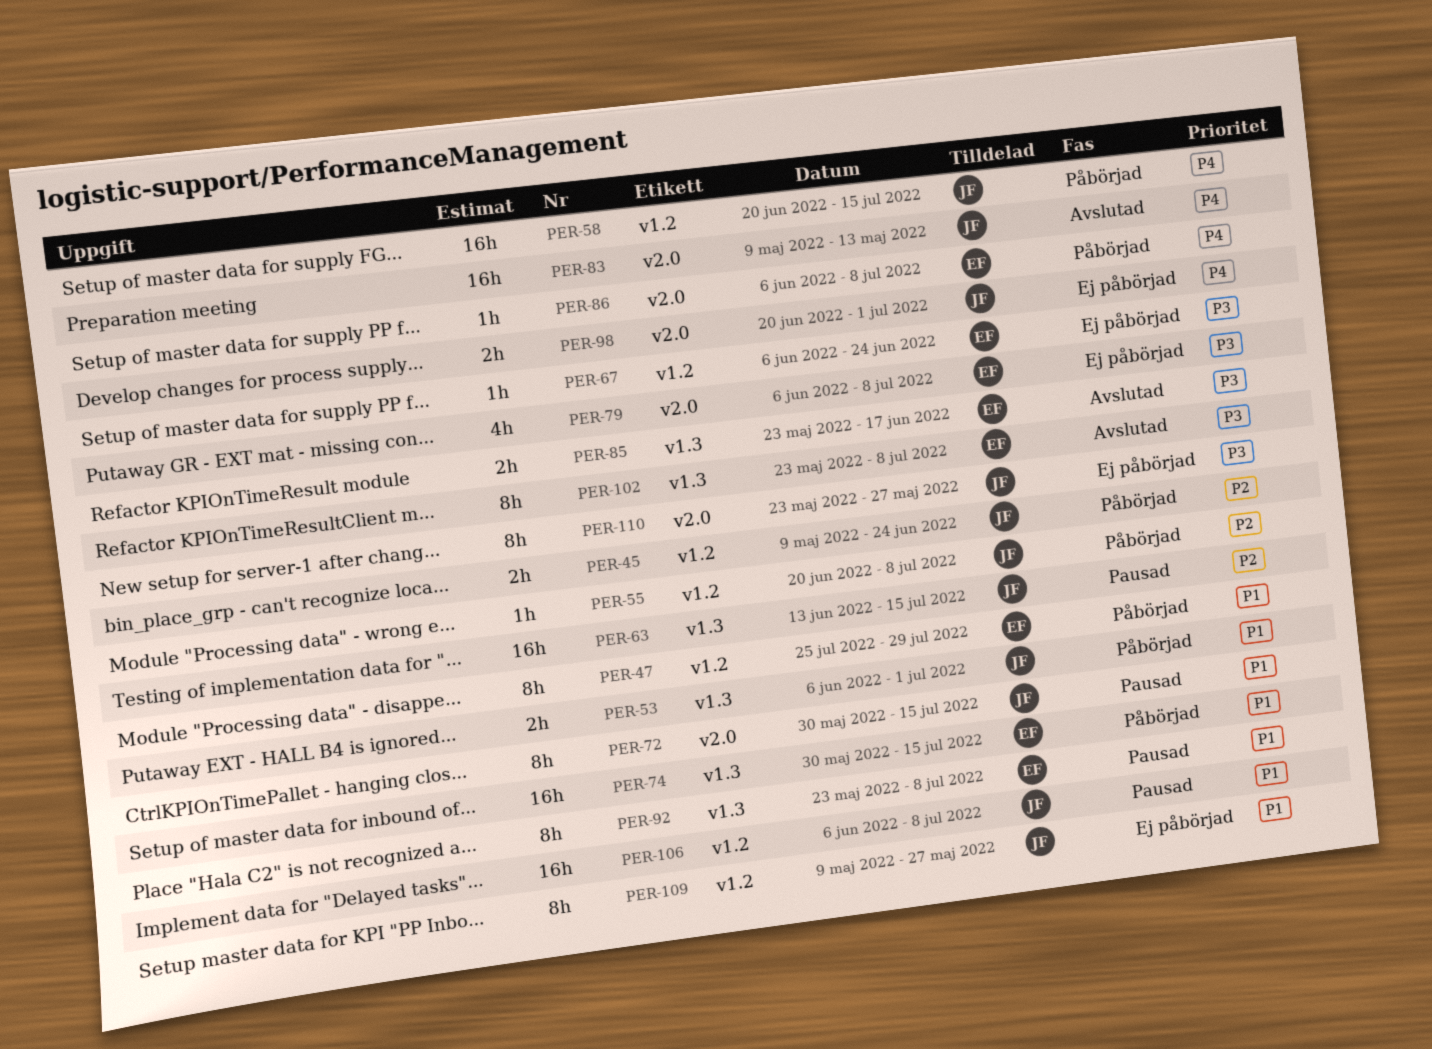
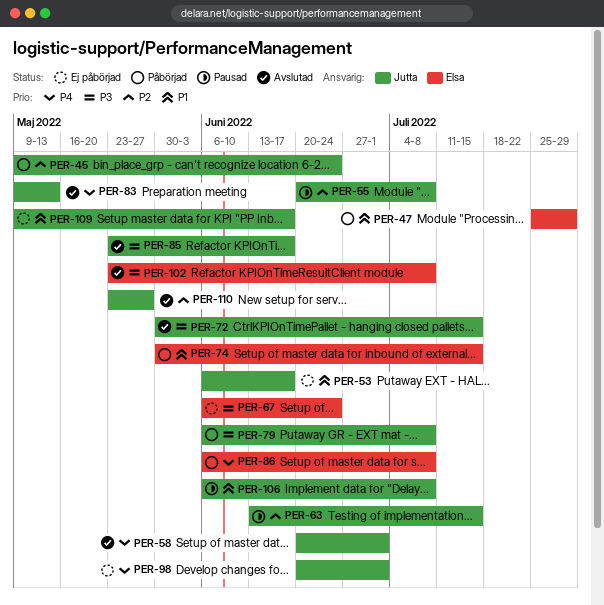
PER-53, status: Påbörjad -> Ej påbörjad
PER-53, due: Jul 1 -> Jun 17
PER-55, status: Påbörjad -> Pausad
PER-58, status: Påbörjad -> Avslutad
PER-58, due: Jul 15 -> Jul 1
PER-72, status: Pausad -> Avslutad
PER-72, priority: P1 -> P3
PER-79, status: Ej påbörjad -> Påbörjad
PER-79, owner: Elsa -> Jutta
PER-85, owner: Elsa -> Jutta
PER-92: present -> none
PER-109, due: May 27 -> Jun 17
PER-110, status: Ej påbörjad -> Avslutad
PER-110, priority: P3 -> P2

